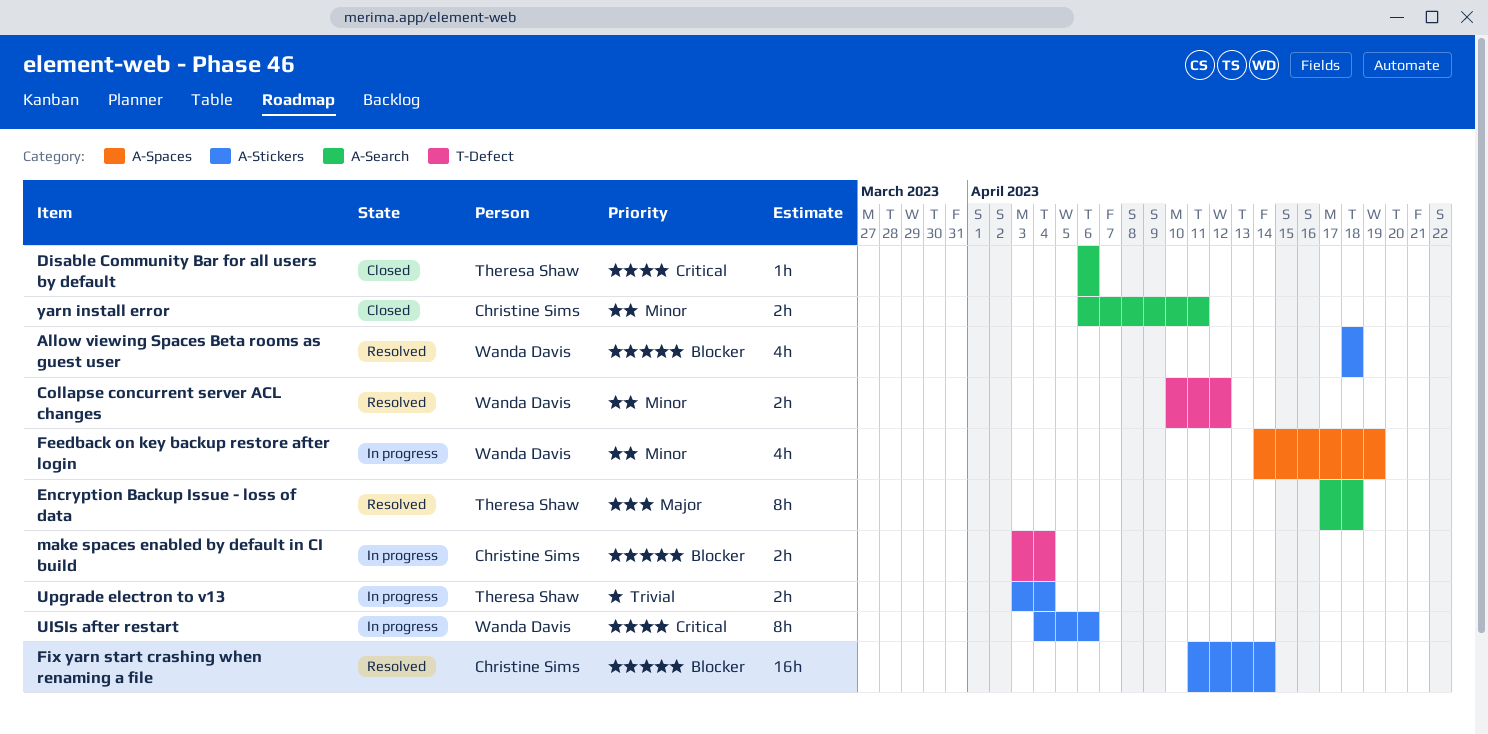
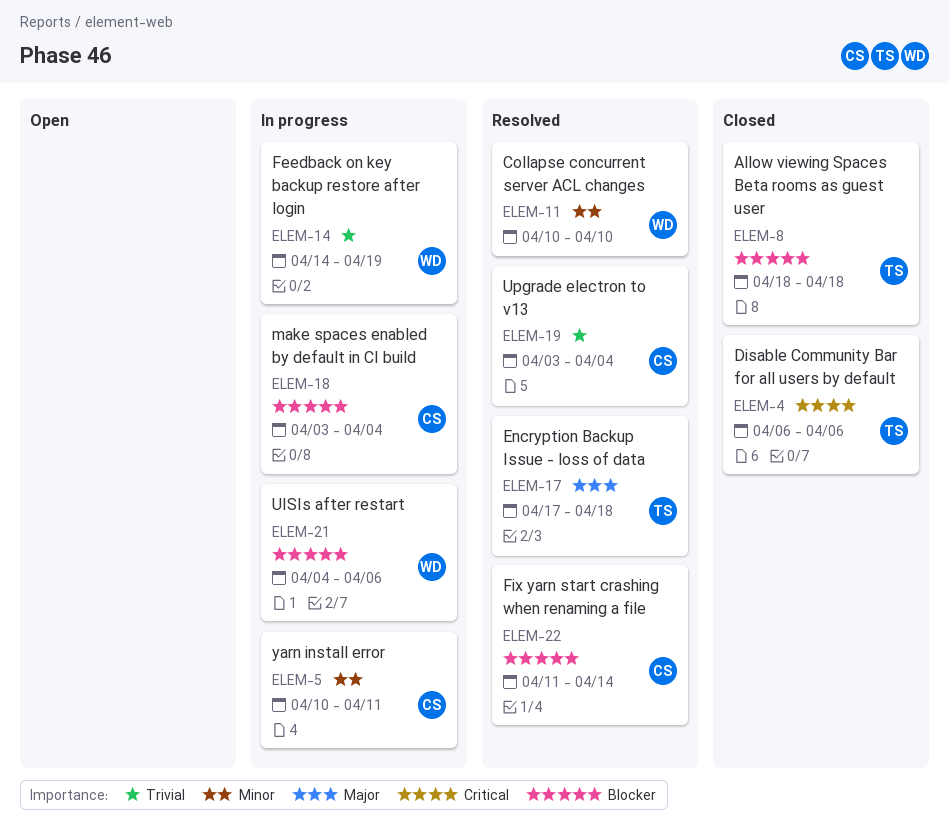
Allow viewing Spaces Beta rooms as guest user, status: Resolved -> Closed
Allow viewing Spaces Beta rooms as guest user, owner: Wanda Davis -> Theresa Shaw
Collapse concurrent server ACL changes, due: Apr 12 -> Apr 10
Feedback on key backup restore after login, priority: Minor -> Trivial
UISIs after restart, priority: Critical -> Blocker
Upgrade electron to v13, status: In progress -> Resolved
Upgrade electron to v13, owner: Theresa Shaw -> Christine Sims
yarn install error, status: Closed -> In progress
yarn install error, start: Apr 6 -> Apr 10

